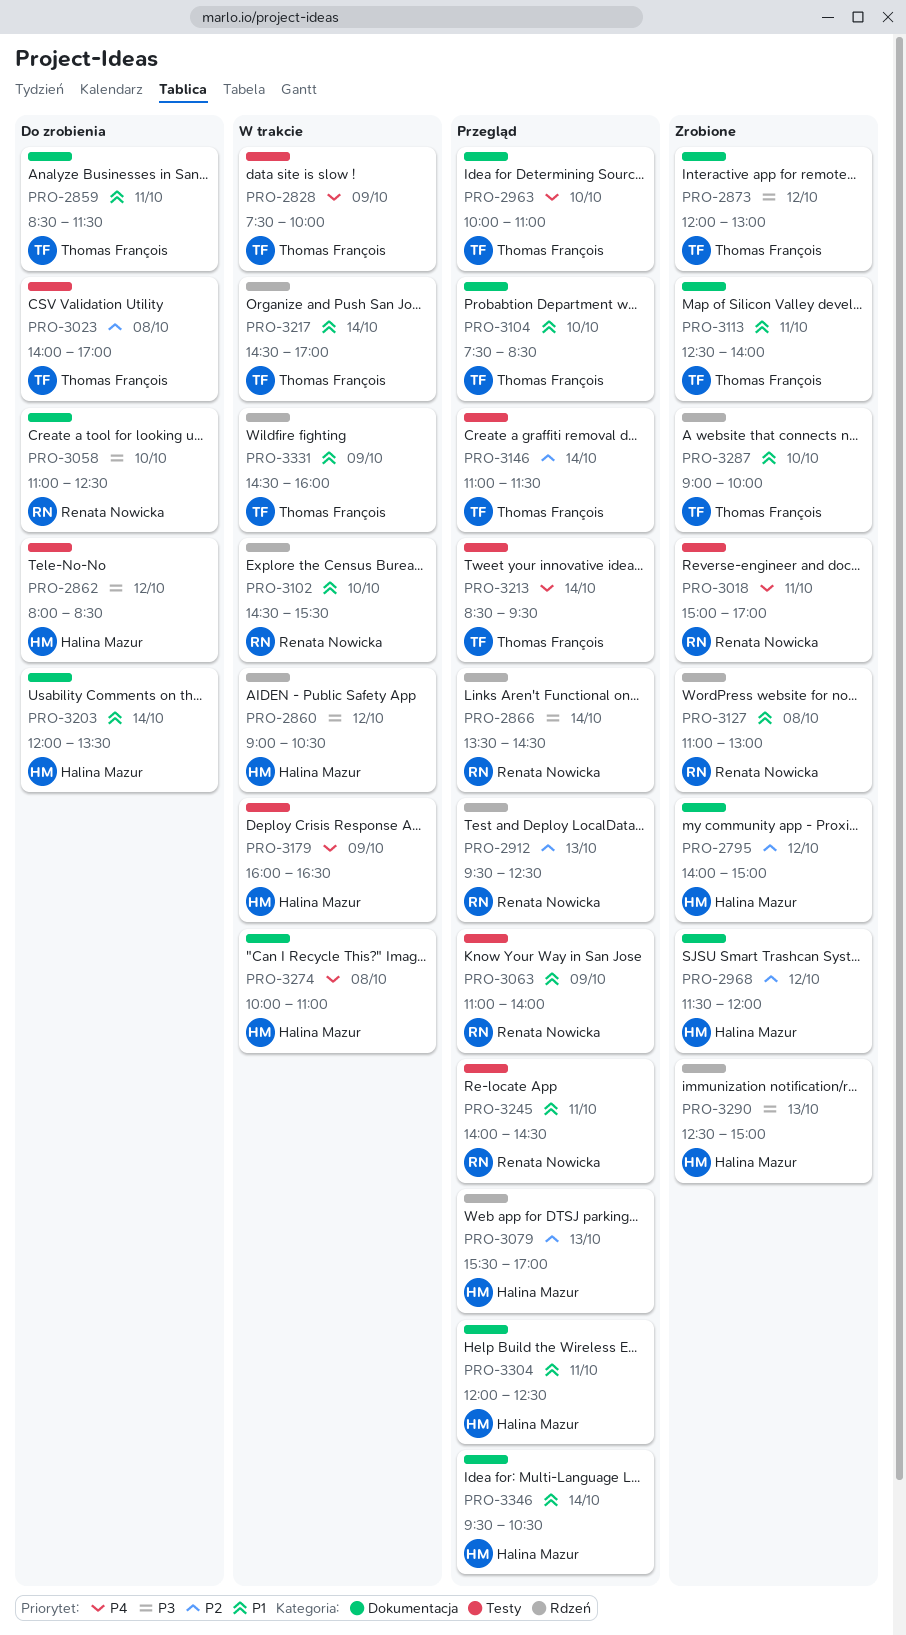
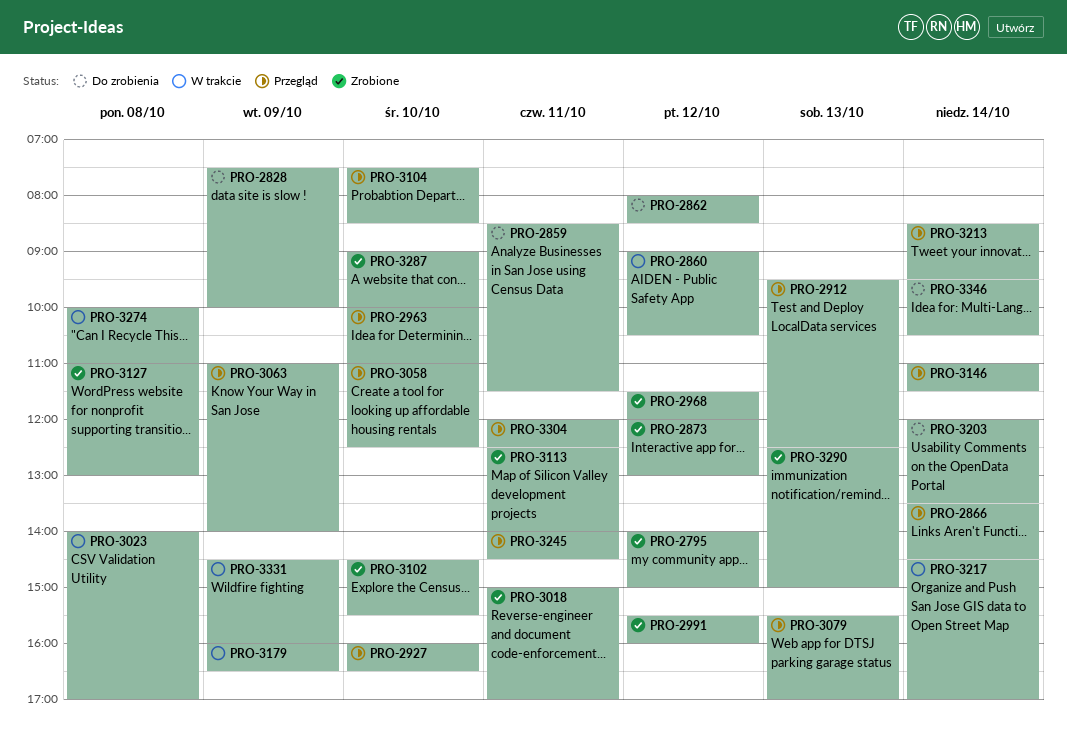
PRO-2828, status: W trakcie -> Do zrobienia
PRO-2927: none -> present
PRO-2991: none -> present
PRO-3023, status: Do zrobienia -> W trakcie
PRO-3058, status: Do zrobienia -> Przegląd
PRO-3102, status: W trakcie -> Zrobione
PRO-3346, status: Przegląd -> Do zrobienia

